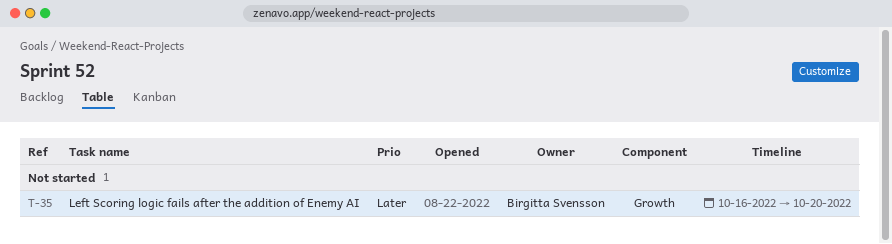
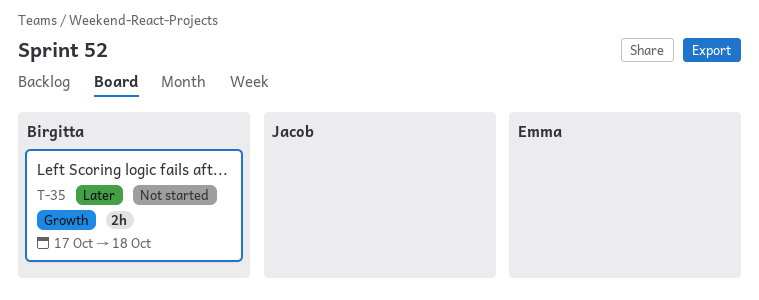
T-35, start: Oct 16 -> Oct 17
T-35, due: Oct 20 -> Oct 18

